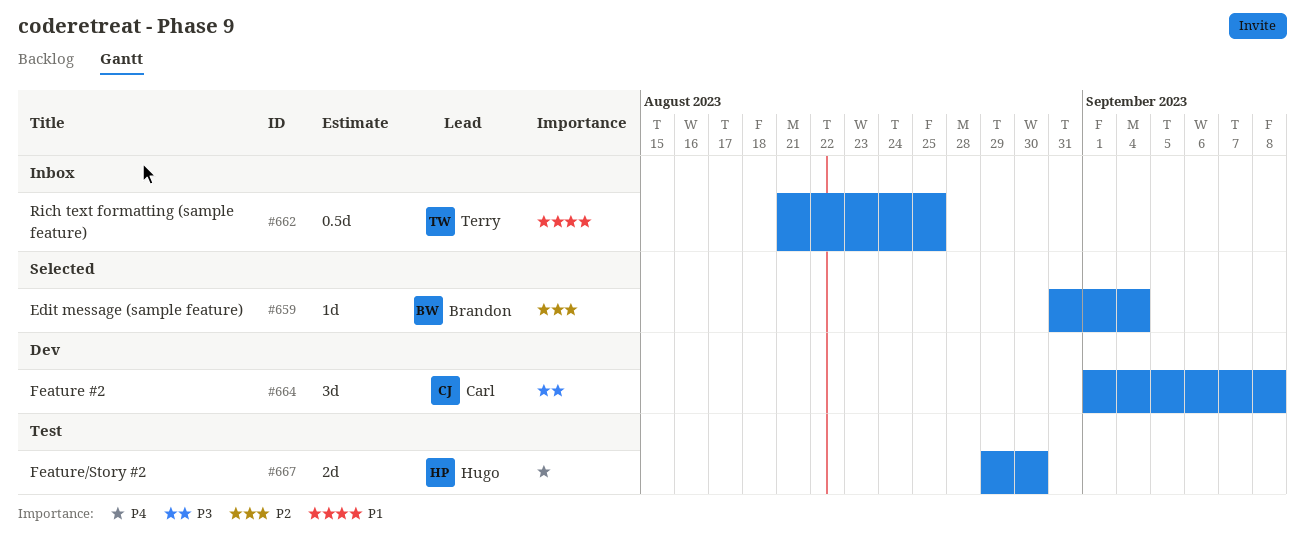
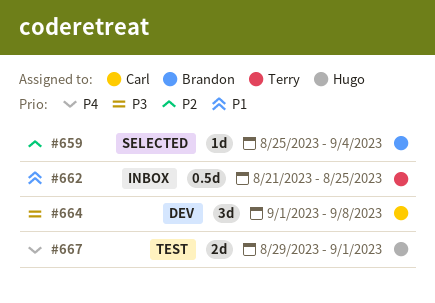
#659, start: Aug 31 -> Aug 25
#667, due: Aug 30 -> Sep 1

